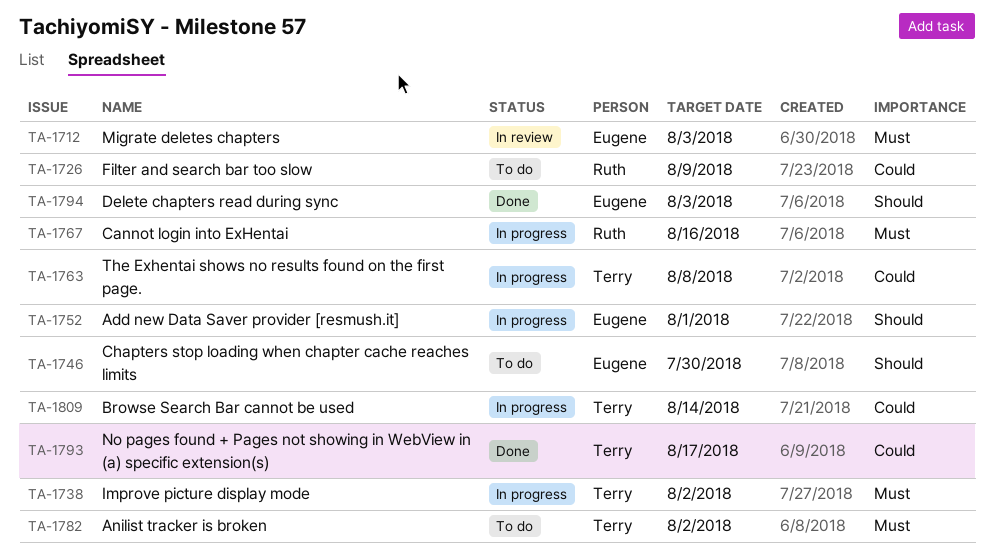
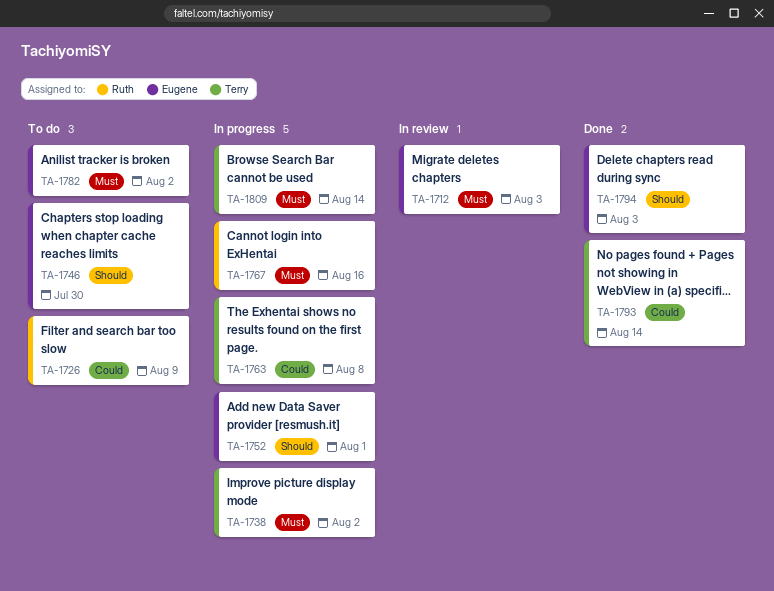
TA-1782, owner: Terry -> Eugene
TA-1793, due: Aug 17 -> Aug 14
TA-1809, priority: Could -> Must

